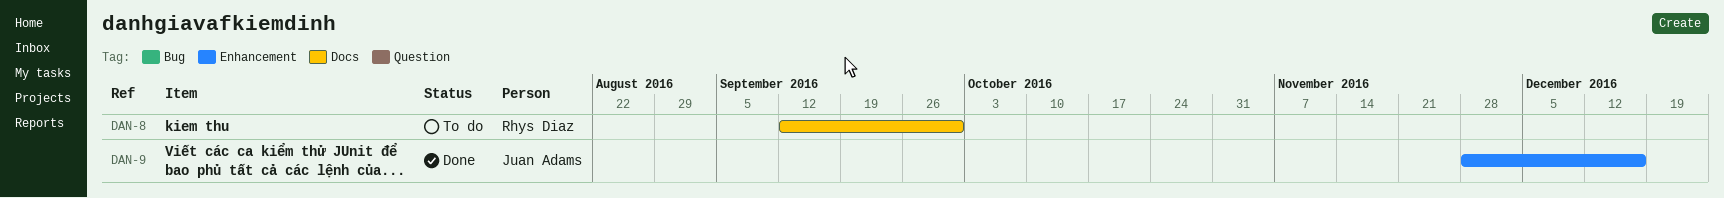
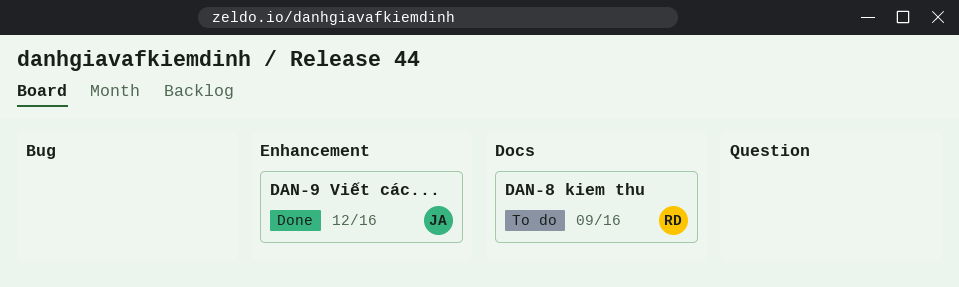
DAN-8, due: Sep 30 -> Sep 16

